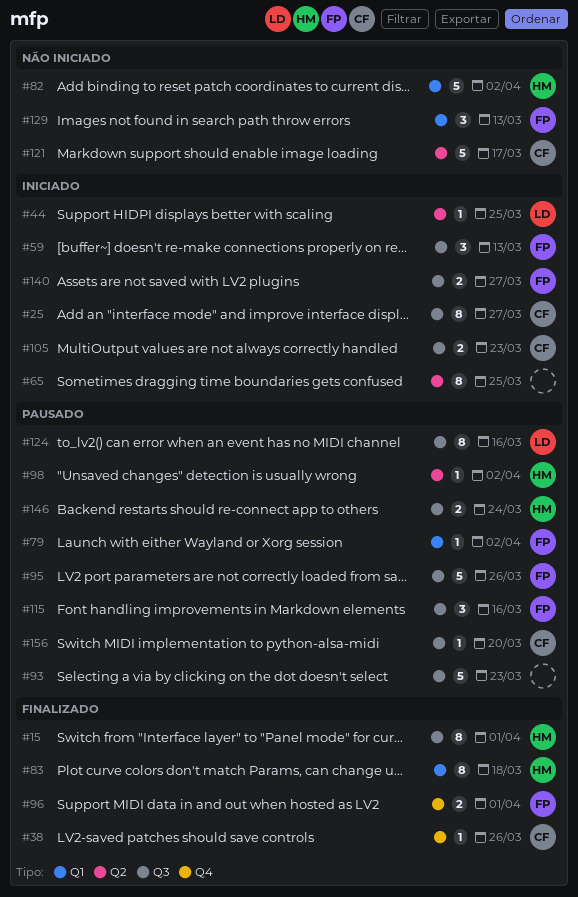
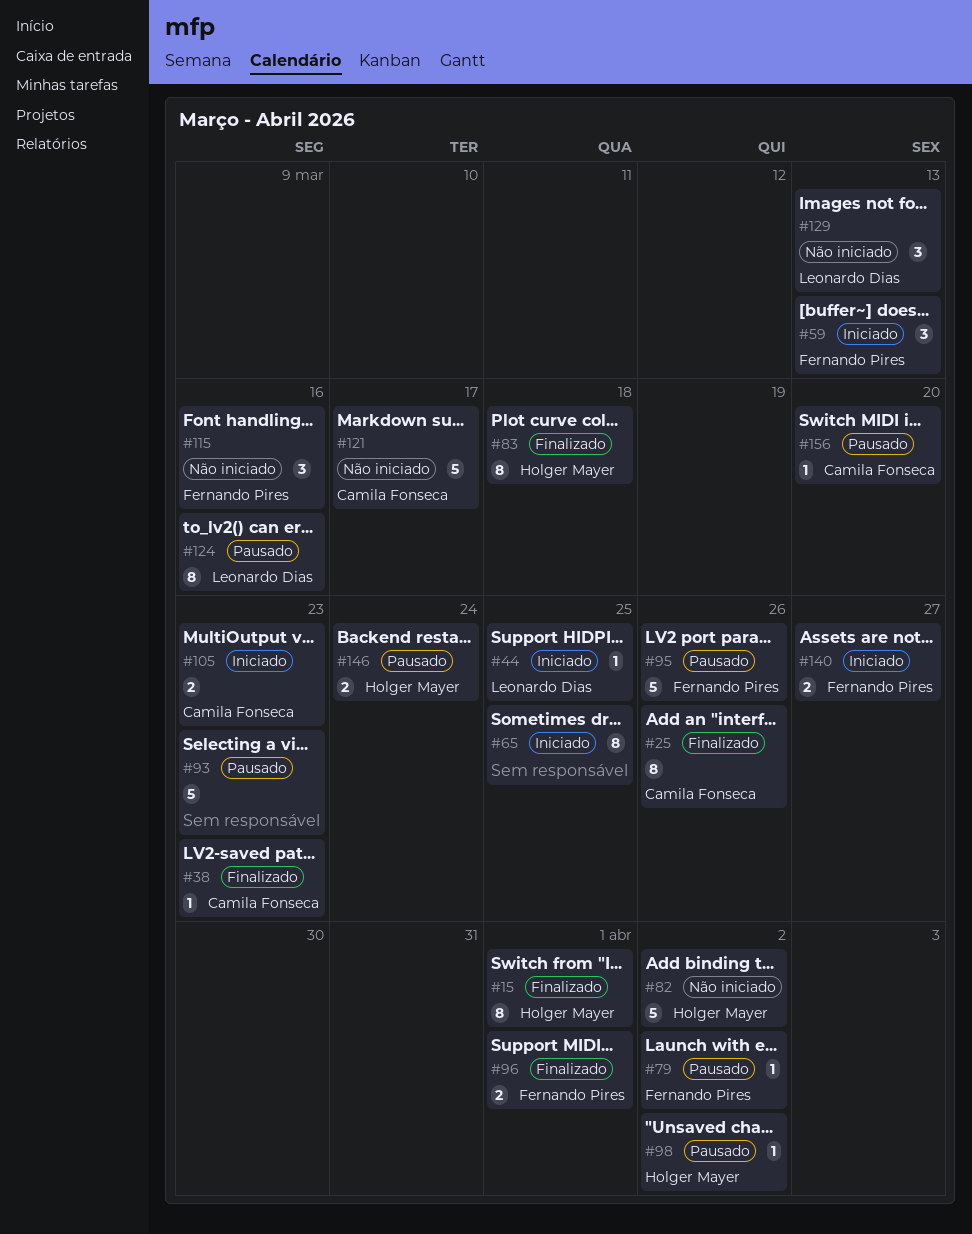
#25, status: Iniciado -> Finalizado
#25, due: Mar 27 -> Mar 26
#38, due: Mar 26 -> Mar 23
#115, status: Pausado -> Não iniciado
#129, owner: Fernando Pires -> Leonardo Dias

